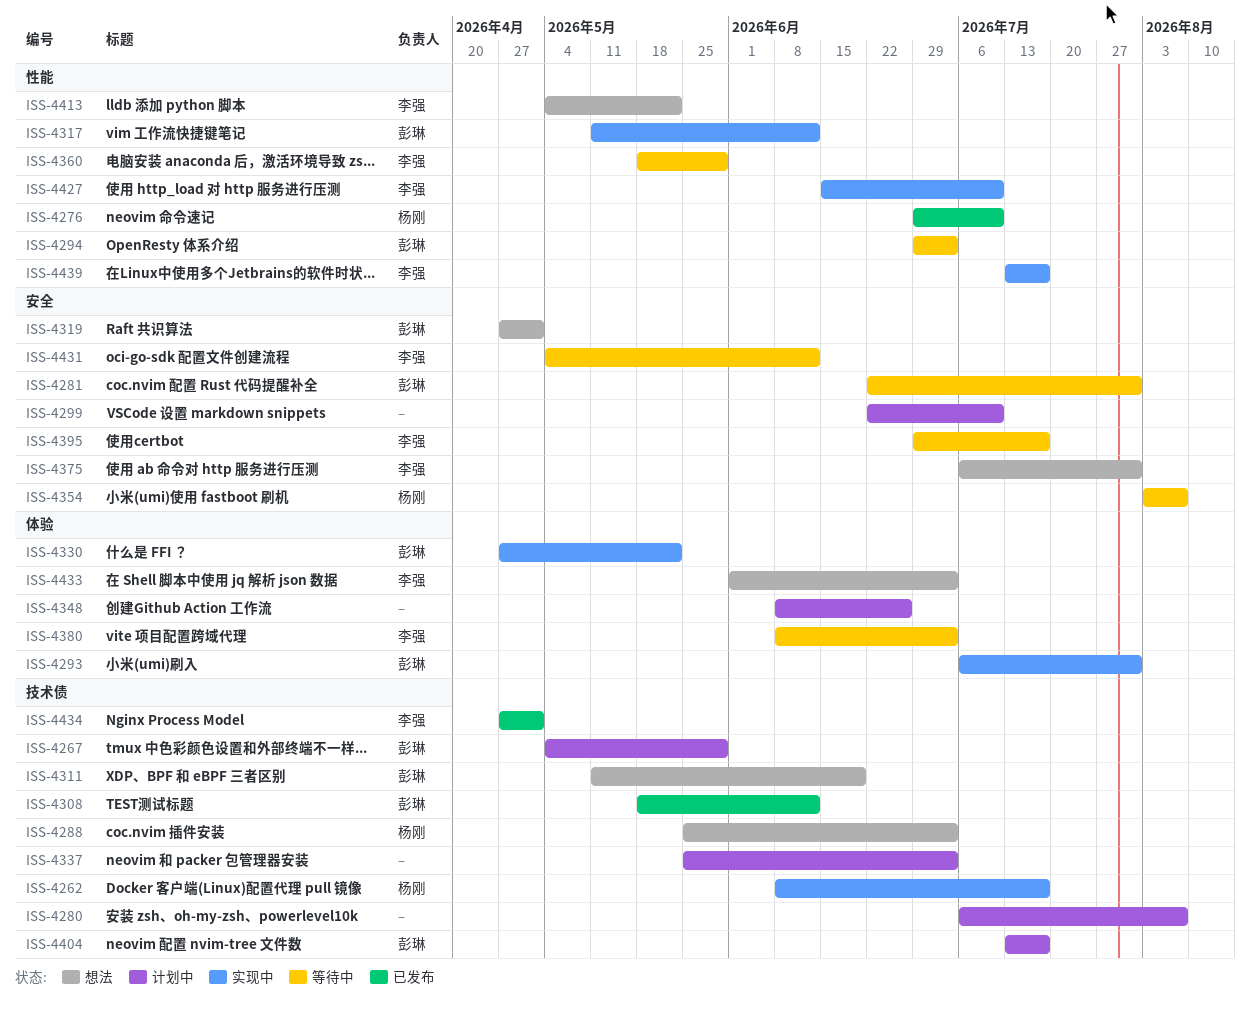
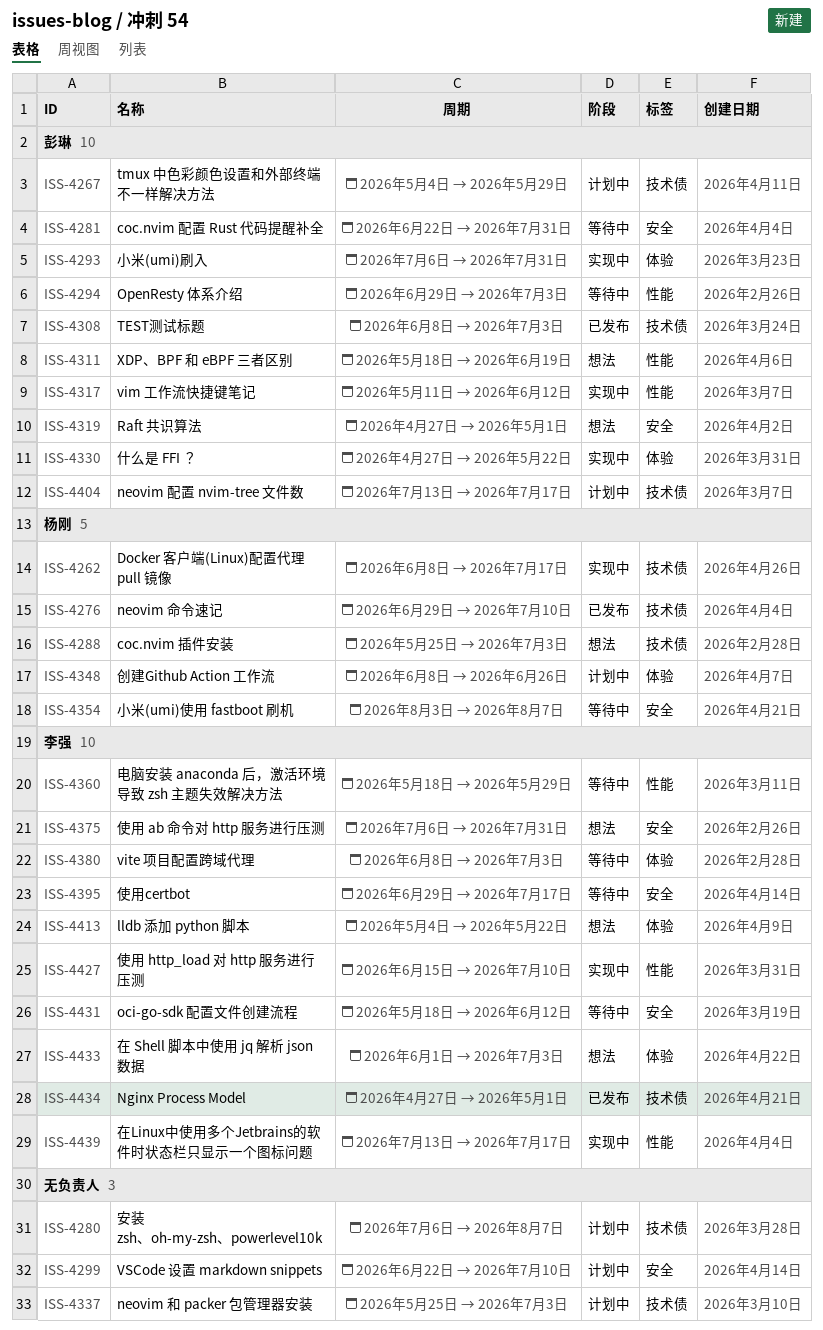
ISS-4276, label: 性能 -> 技术债
ISS-4308, start: May 18 -> Jun 8
ISS-4308, due: Jun 12 -> Jul 3
ISS-4311, label: 技术债 -> 性能
ISS-4311, start: May 11 -> May 18
ISS-4348, owner: none -> 杨刚
ISS-4413, label: 性能 -> 体验
ISS-4431, start: May 4 -> May 18

